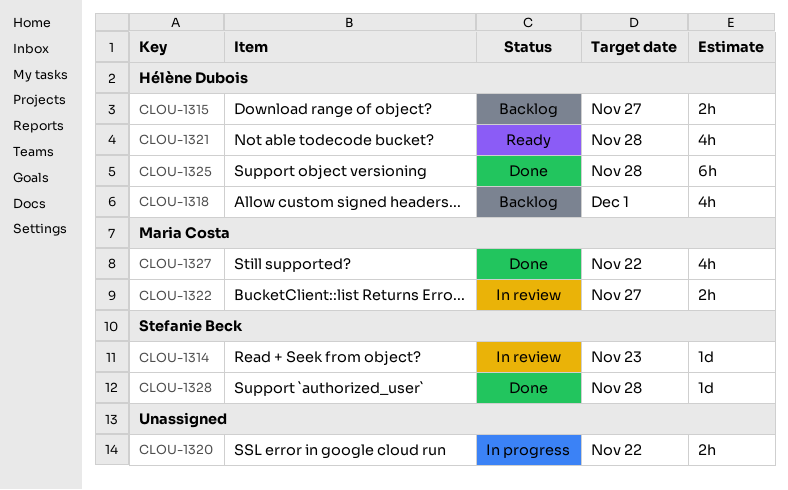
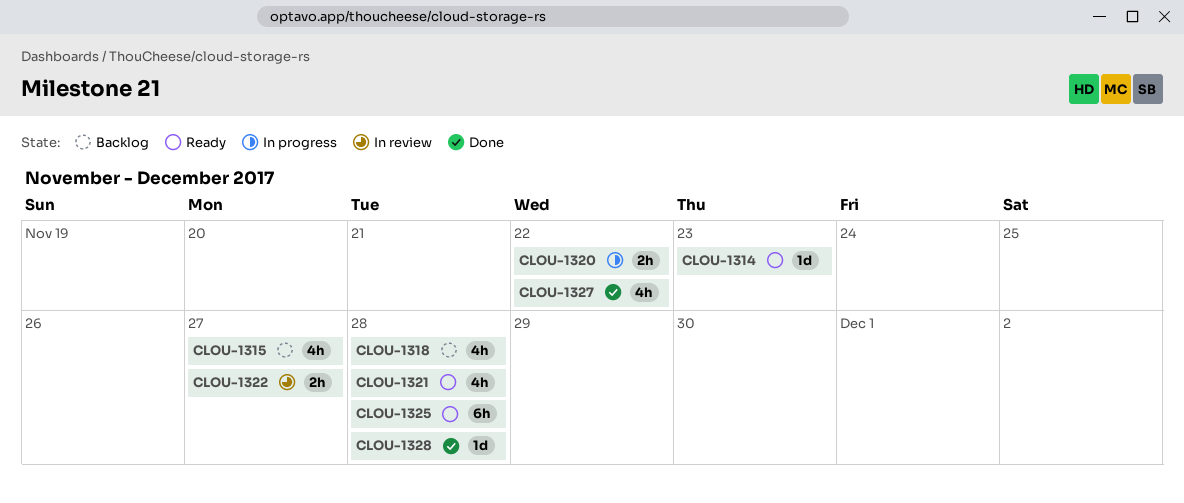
CLOU-1314, status: In review -> Ready
CLOU-1315, estimate: 2h -> 4h
CLOU-1318, due: Dec 1 -> Nov 28
CLOU-1325, status: Done -> Ready

